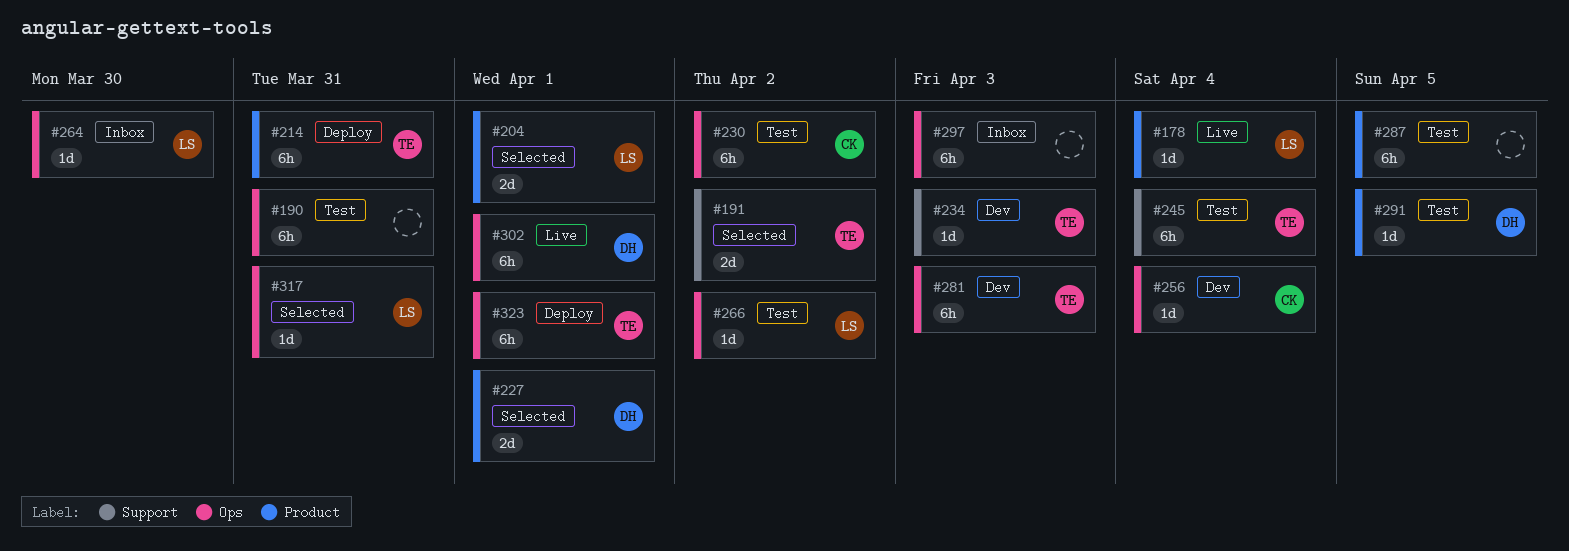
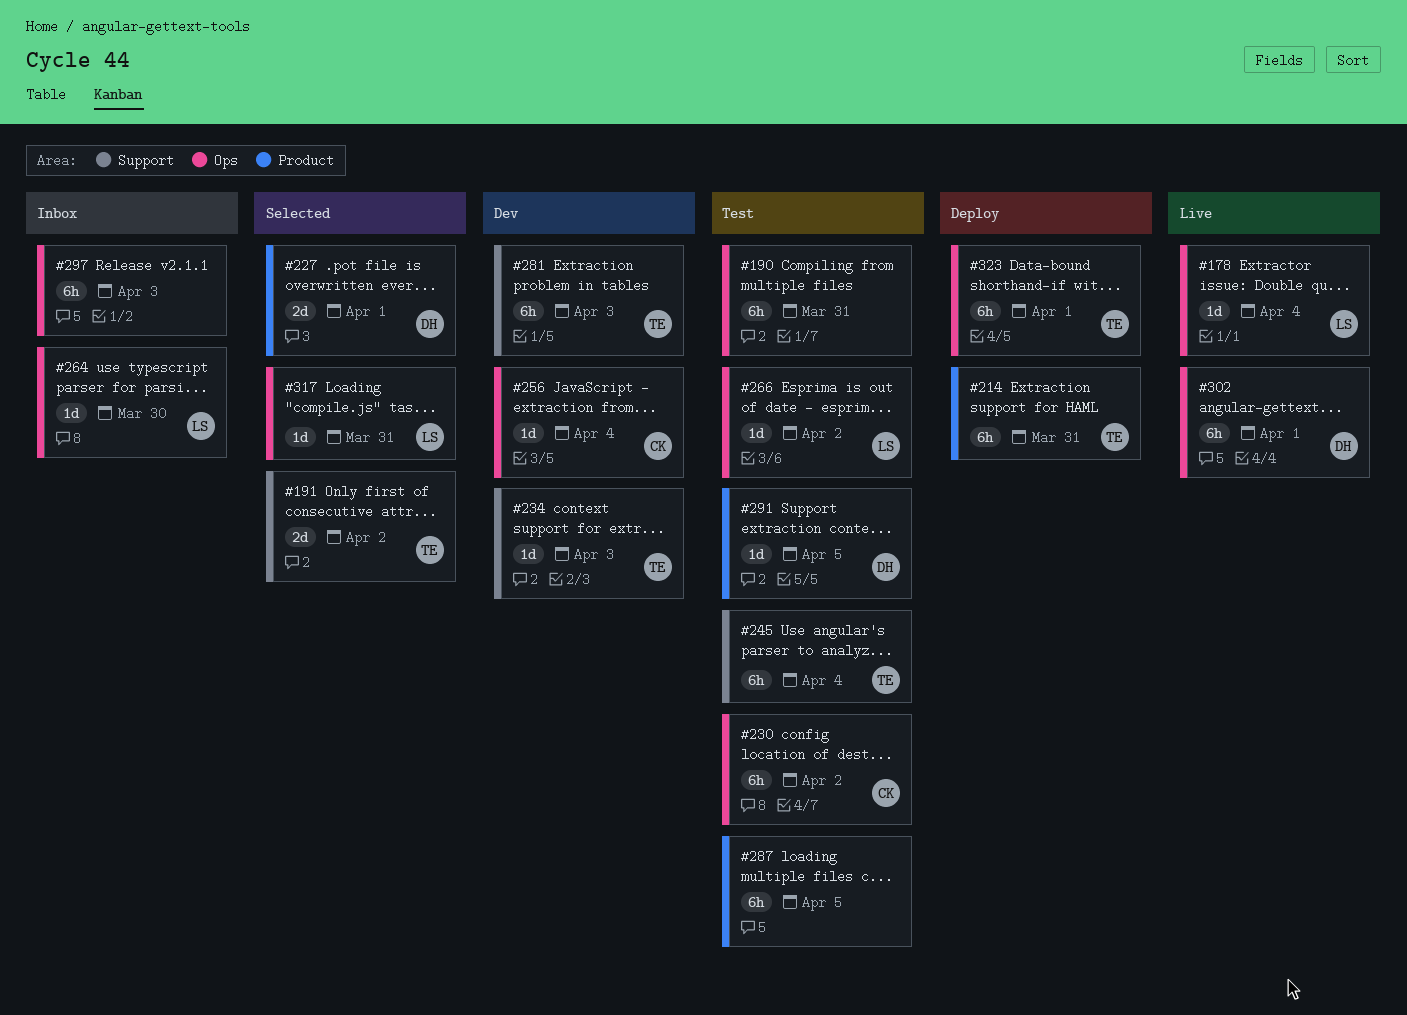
#178, label: Product -> Ops
#204: present -> none
#281, label: Ops -> Support

